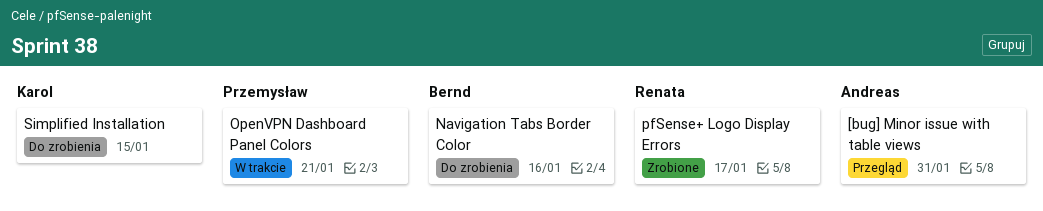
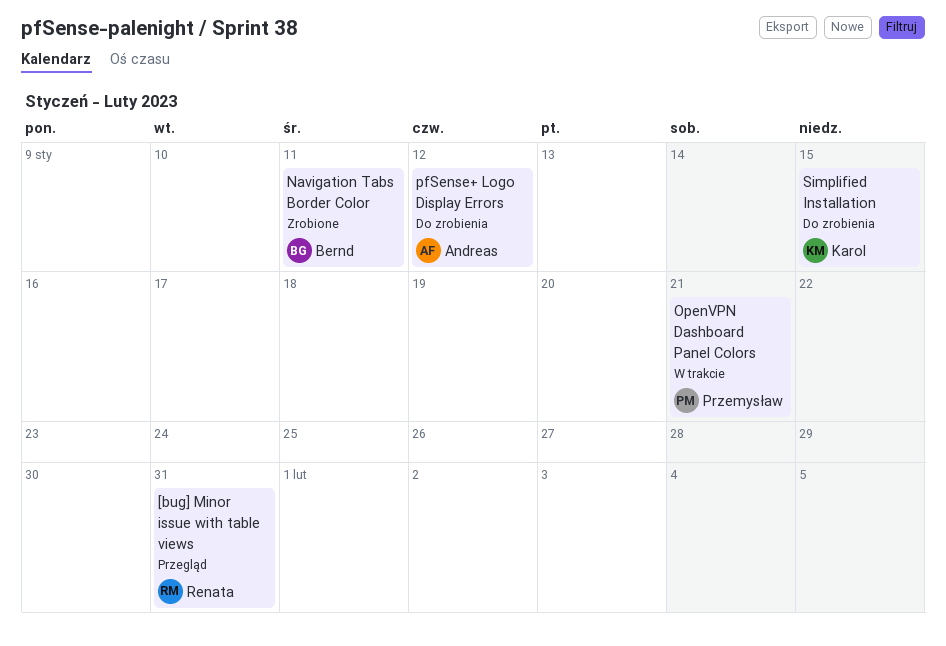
[bug] Minor issue with table views, owner: Andreas -> Renata
Navigation Tabs Border Color, status: Do zrobienia -> Zrobione
Navigation Tabs Border Color, due: Jan 16 -> Jan 11
pfSense+ Logo Display Errors, status: Zrobione -> Do zrobienia
pfSense+ Logo Display Errors, owner: Renata -> Andreas
pfSense+ Logo Display Errors, due: Jan 17 -> Jan 12

